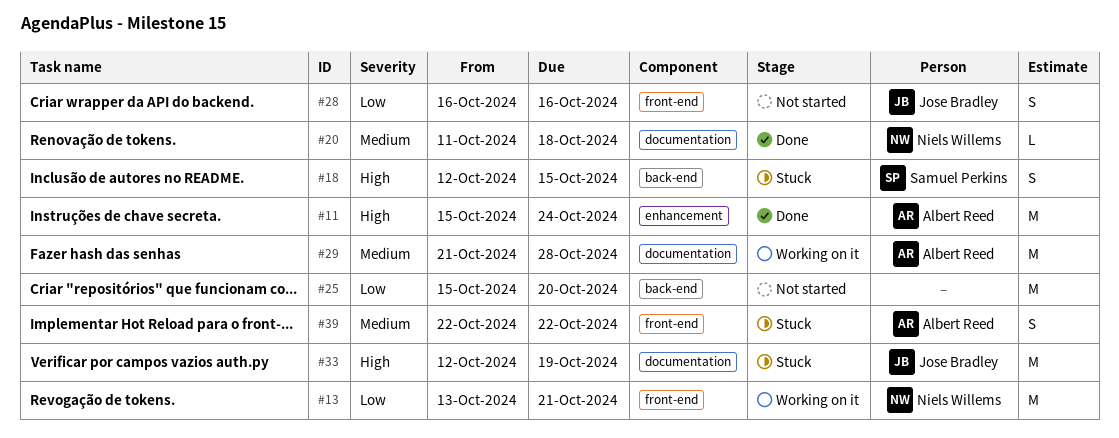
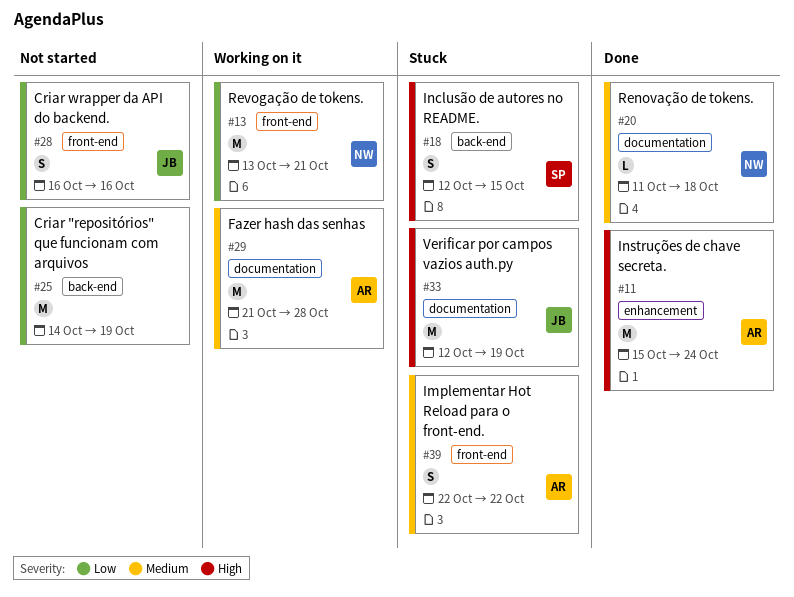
#25, start: Oct 15 -> Oct 14
#25, due: Oct 20 -> Oct 19

